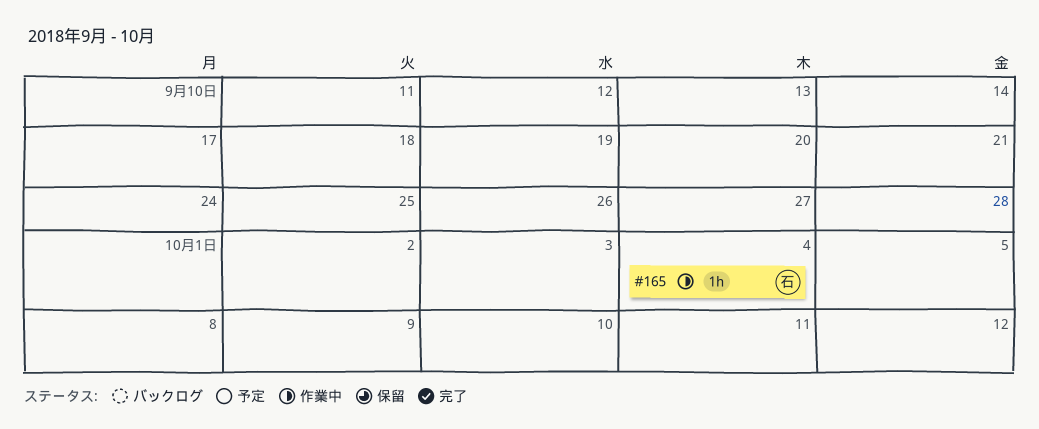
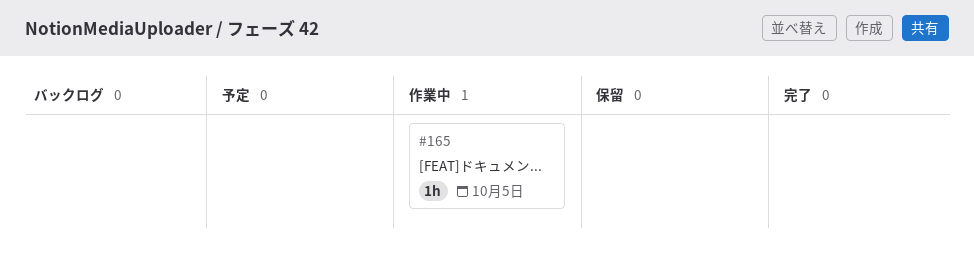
#165, due: Oct 4 -> Oct 5

